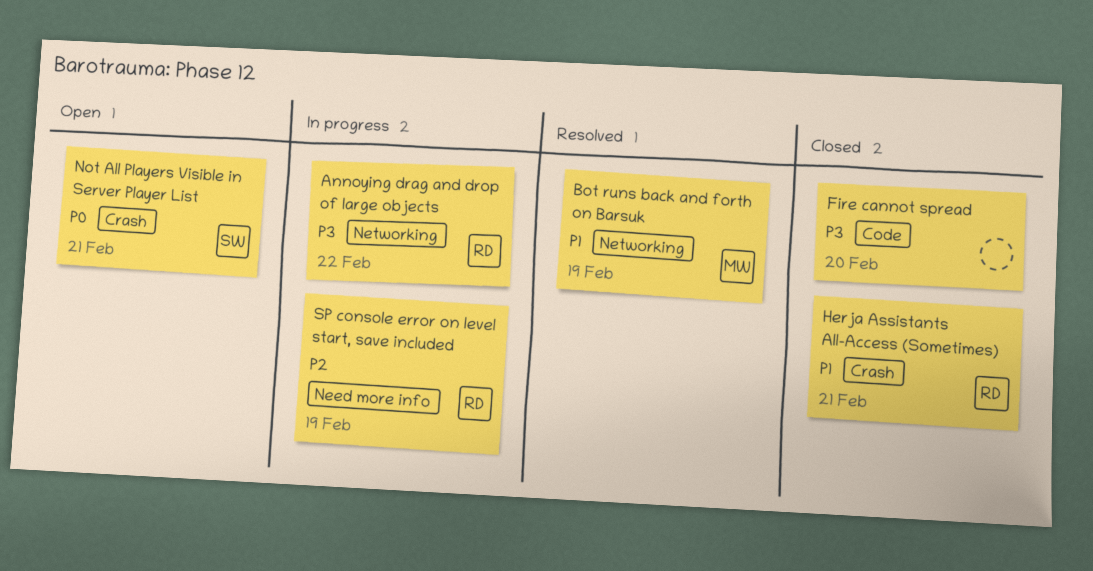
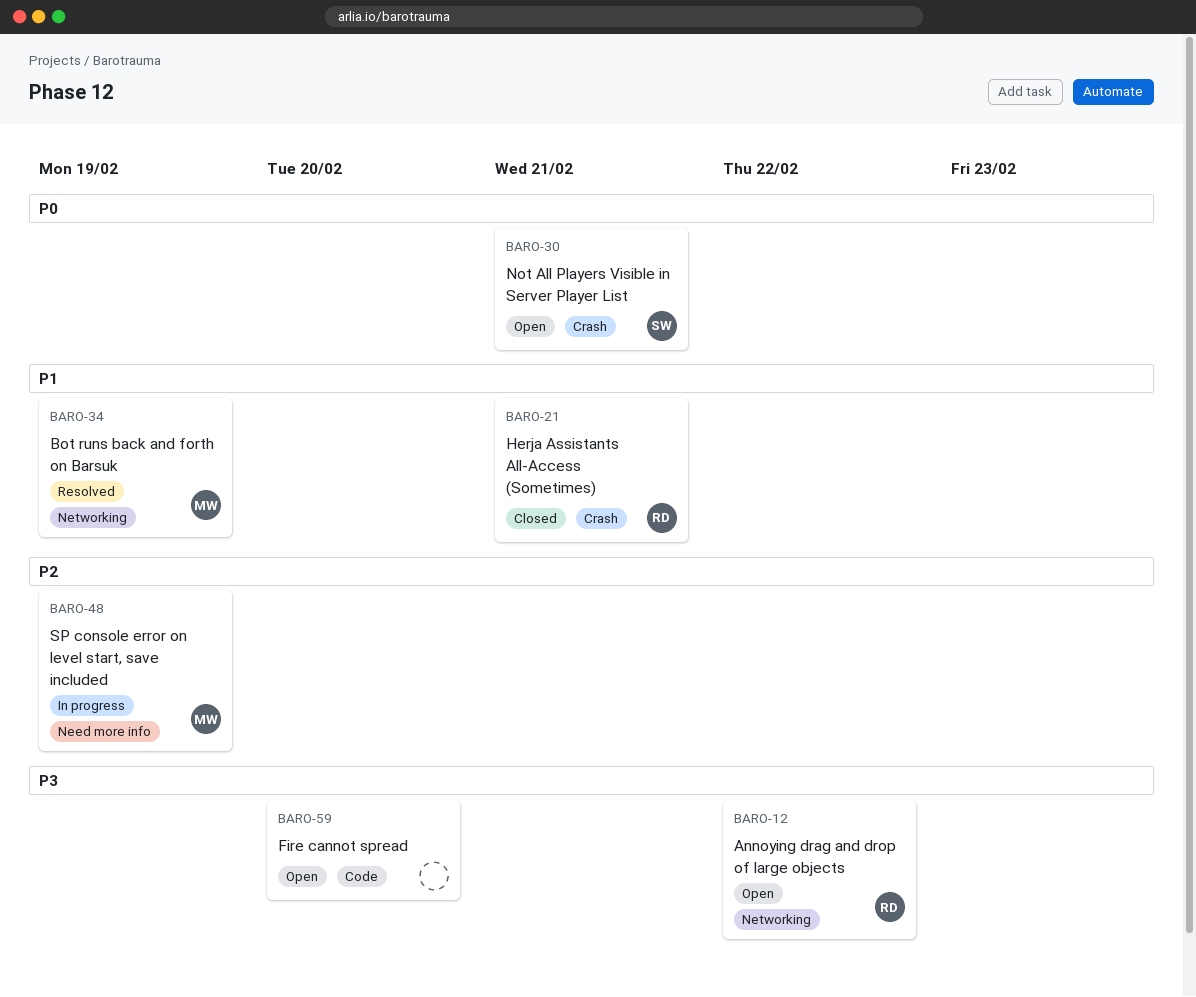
Annoying drag and drop of large objects, status: In progress -> Open
Fire cannot spread, status: Closed -> Open
SP console error on level start, save included, owner: RD -> MW

